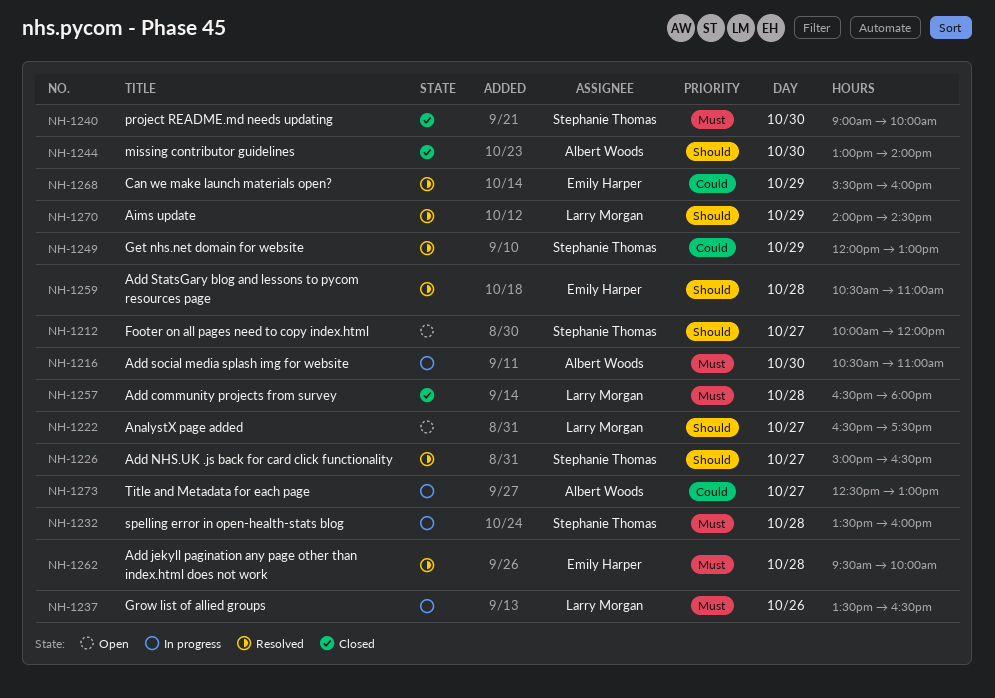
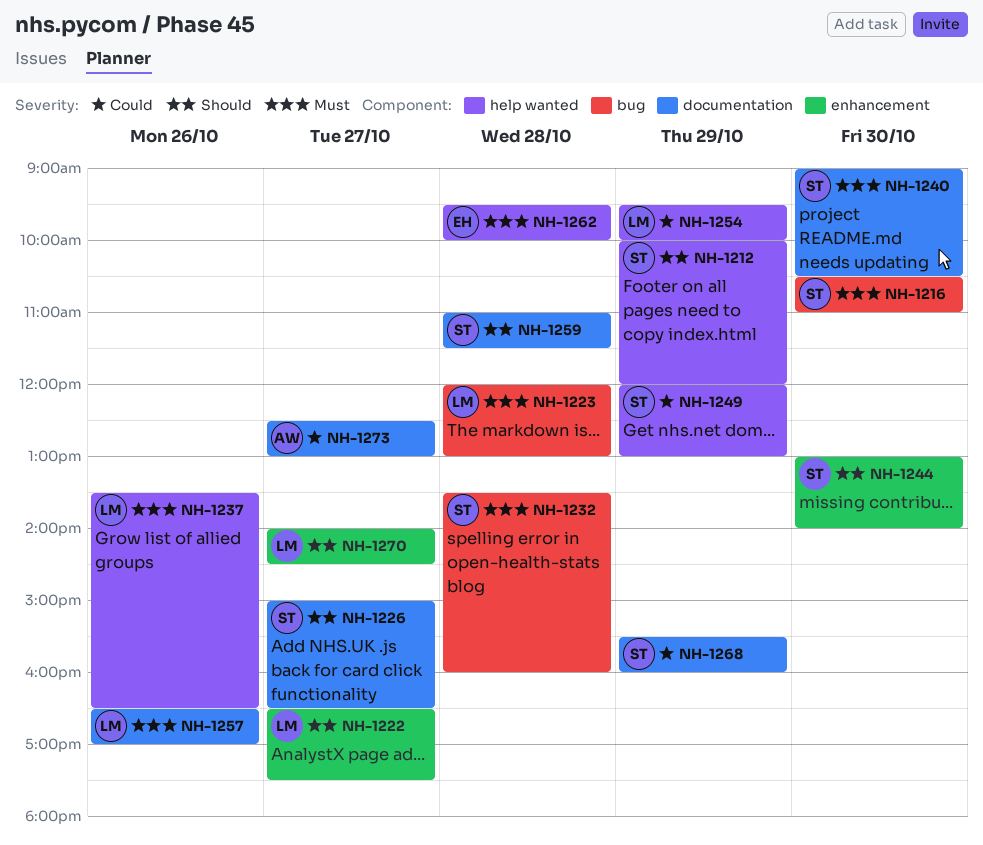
NH-1212, day: Oct 27 -> Oct 29
NH-1216, owner: Albert Woods -> Stephanie Thomas
NH-1223: none -> present
NH-1240, ends: 10:00 -> 10:30
NH-1244, owner: Albert Woods -> Stephanie Thomas
NH-1254: none -> present
NH-1257, day: Oct 28 -> Oct 26
NH-1257, ends: 18:00 -> 17:00
NH-1259, owner: Emily Harper -> Stephanie Thomas
NH-1259, begins: 10:30 -> 11:00
NH-1259, ends: 11:00 -> 11:30
NH-1268, owner: Emily Harper -> Stephanie Thomas
NH-1270, day: Oct 29 -> Oct 27

